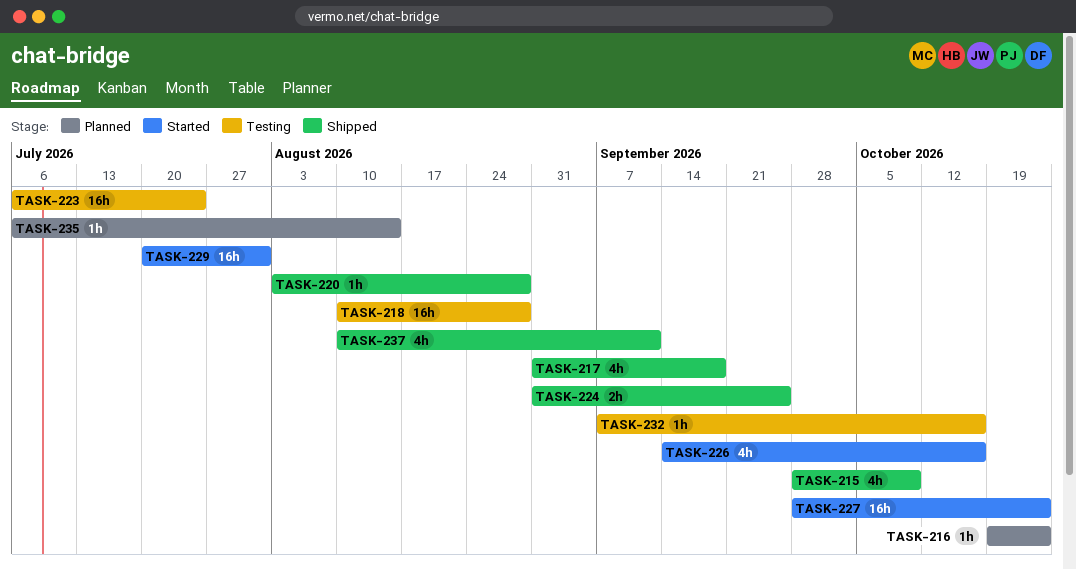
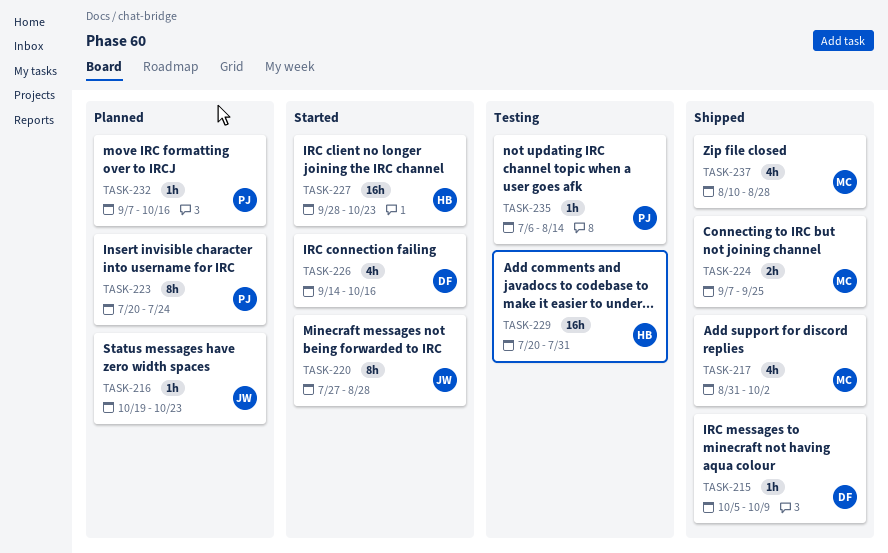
TASK-215, estimate: 4h -> 1h
TASK-215, start: Sep 28 -> Oct 5
TASK-217, due: Sep 18 -> Oct 2
TASK-218: present -> none
TASK-220, status: Shipped -> Started
TASK-220, estimate: 1h -> 8h
TASK-220, start: Aug 3 -> Jul 27
TASK-223, status: Testing -> Planned
TASK-223, estimate: 16h -> 8h
TASK-223, start: Jul 6 -> Jul 20
TASK-224, start: Aug 31 -> Sep 7
TASK-229, status: Started -> Testing
TASK-232, status: Testing -> Planned
TASK-235, status: Planned -> Testing
TASK-237, due: Sep 11 -> Aug 28

